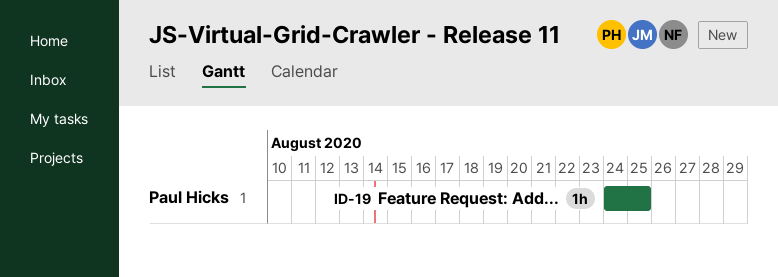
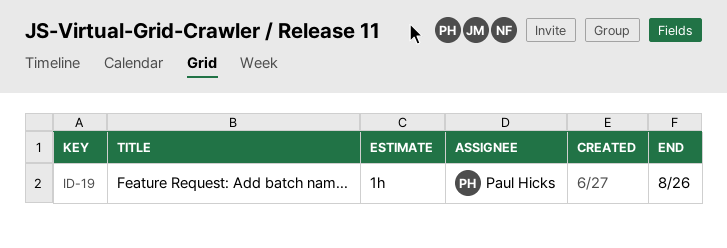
ID-19, due: Aug 25 -> Aug 26

